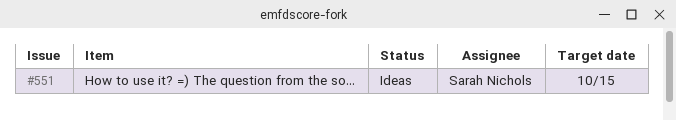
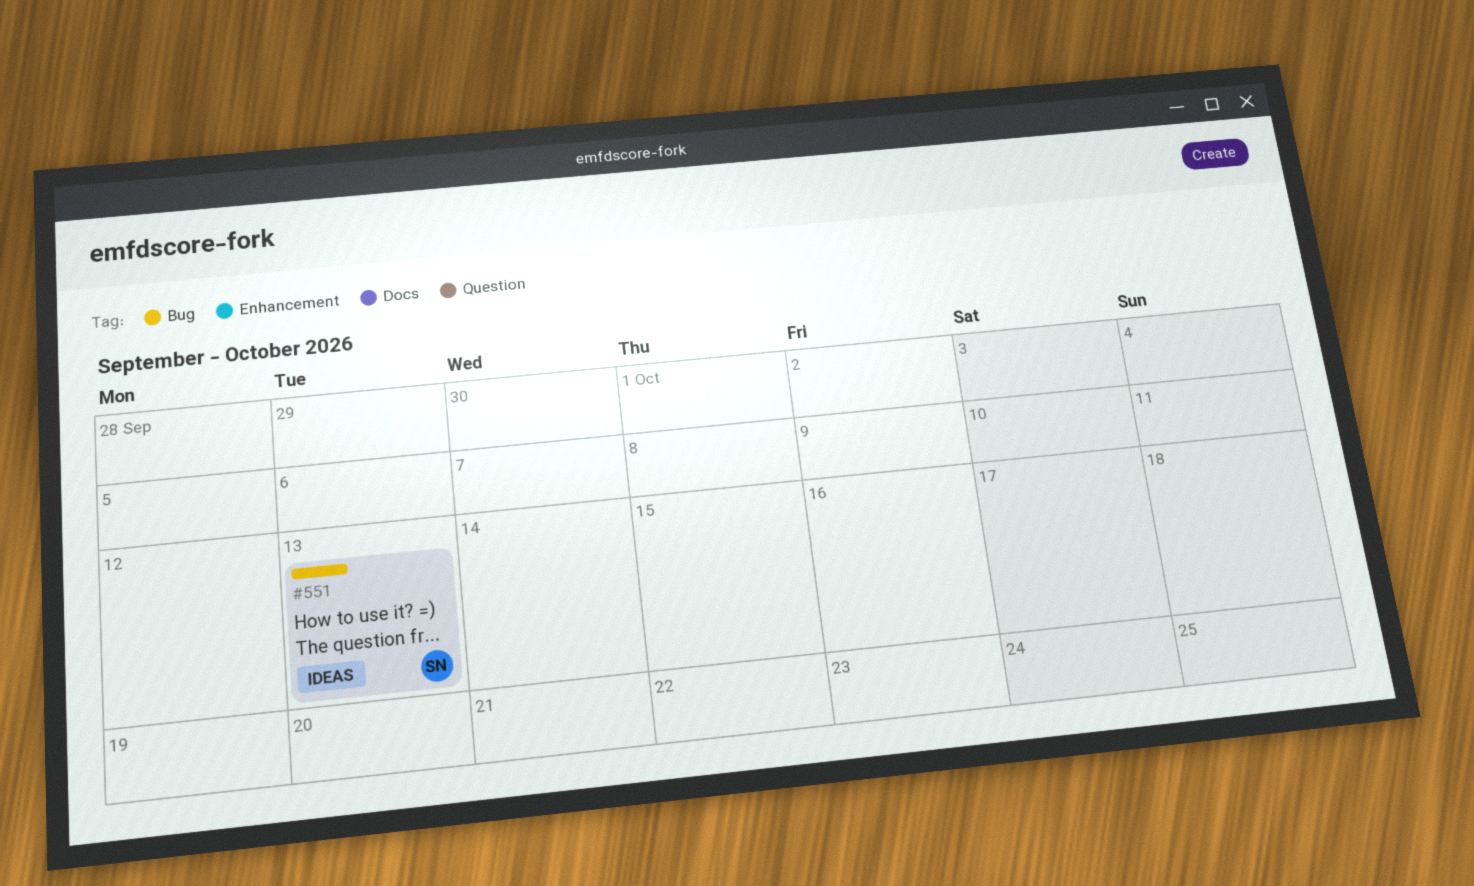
#551, due: Oct 15 -> Oct 13

